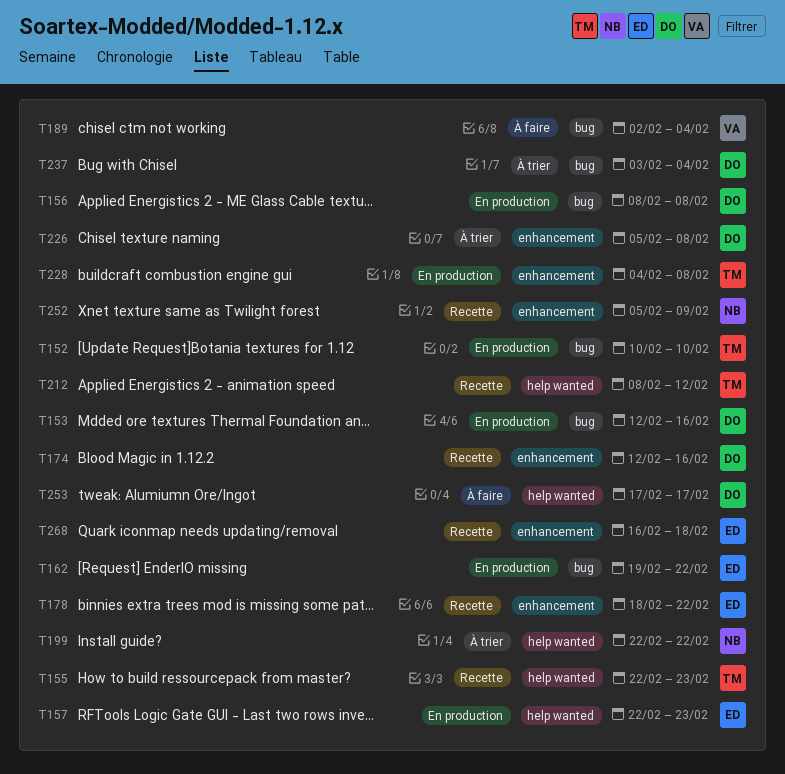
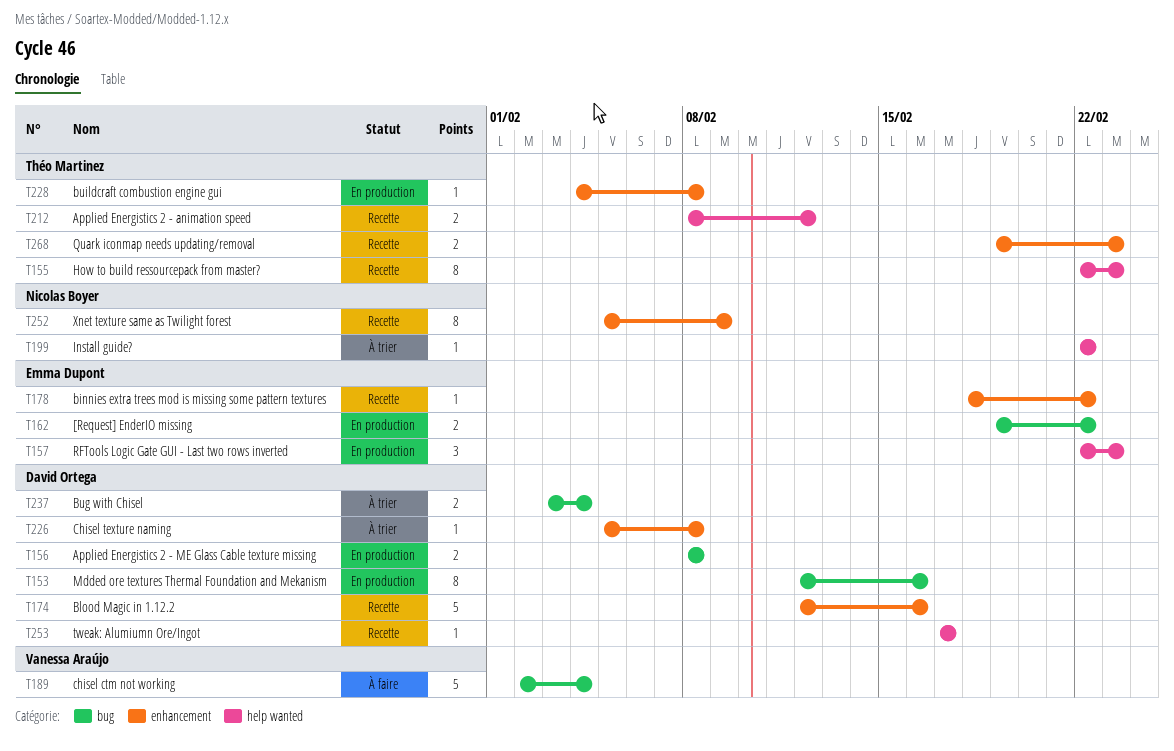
T152: present -> none
T253, status: À faire -> Recette
T268, owner: Emma Dupont -> Théo Martinez
T268, start: Feb 16 -> Feb 19
T268, due: Feb 18 -> Feb 23

